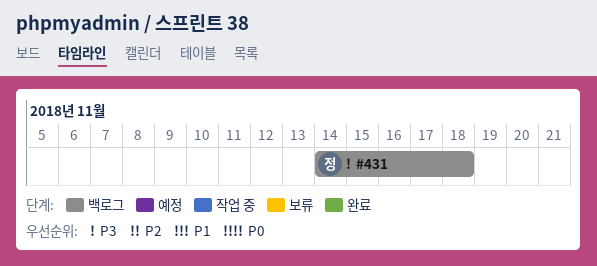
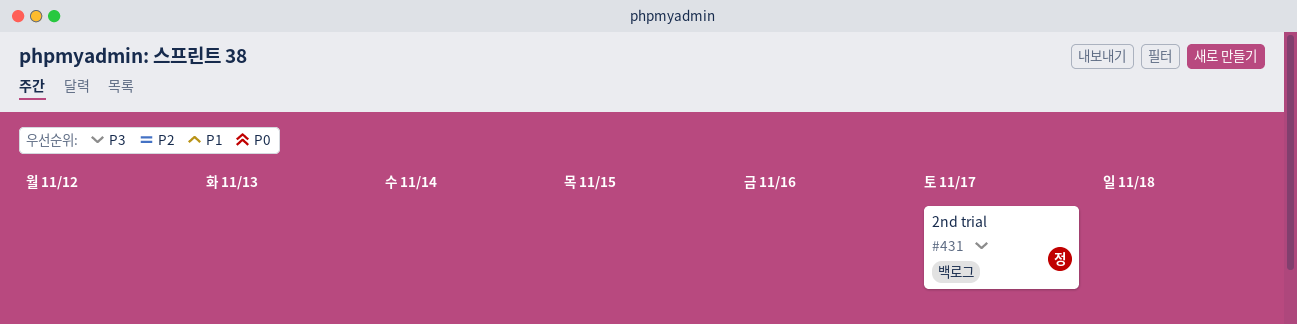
#431, due: Nov 18 -> Nov 17

